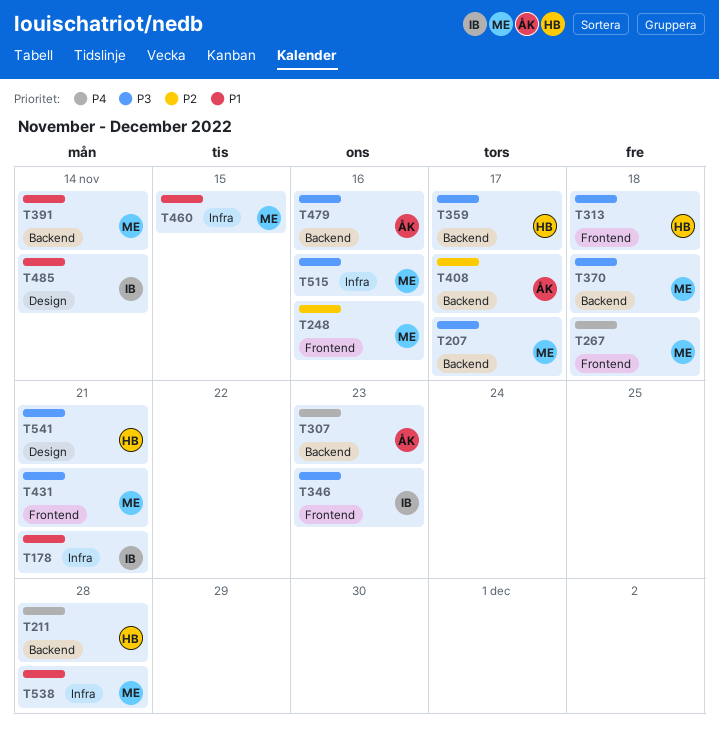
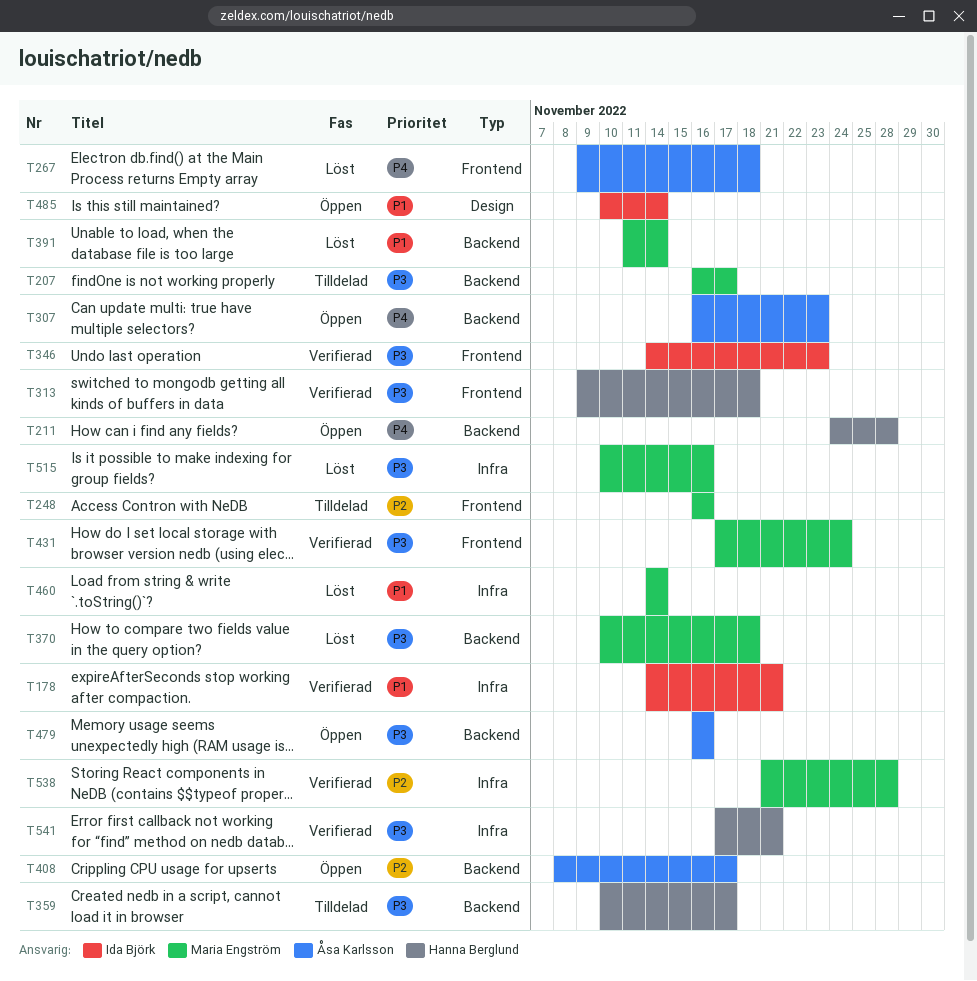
T267, owner: Maria Engström -> Åsa Karlsson
T431, due: Nov 21 -> Nov 24
T460, due: Nov 15 -> Nov 14
T538, priority: P1 -> P2
T541, label: Design -> Infra

